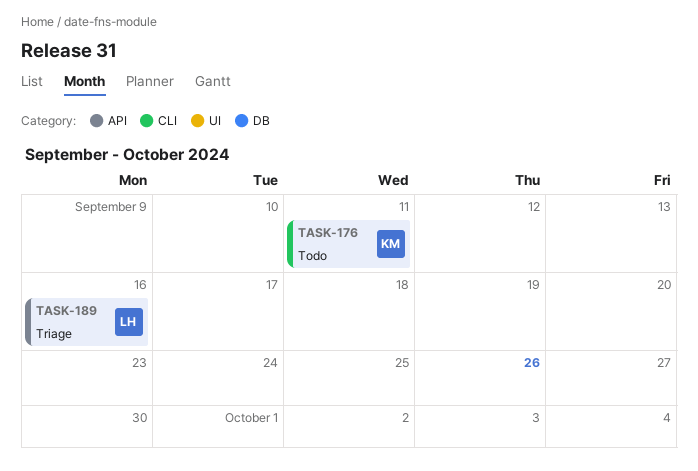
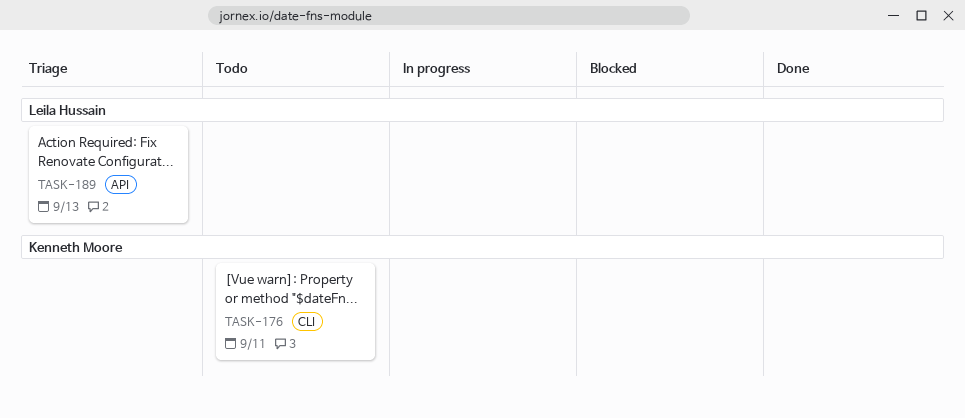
TASK-189, due: Sep 16 -> Sep 13

